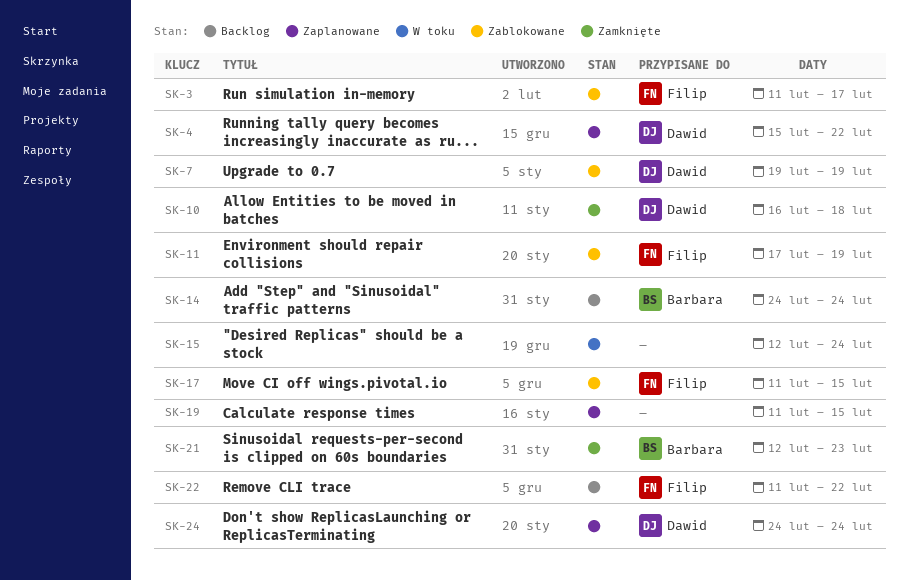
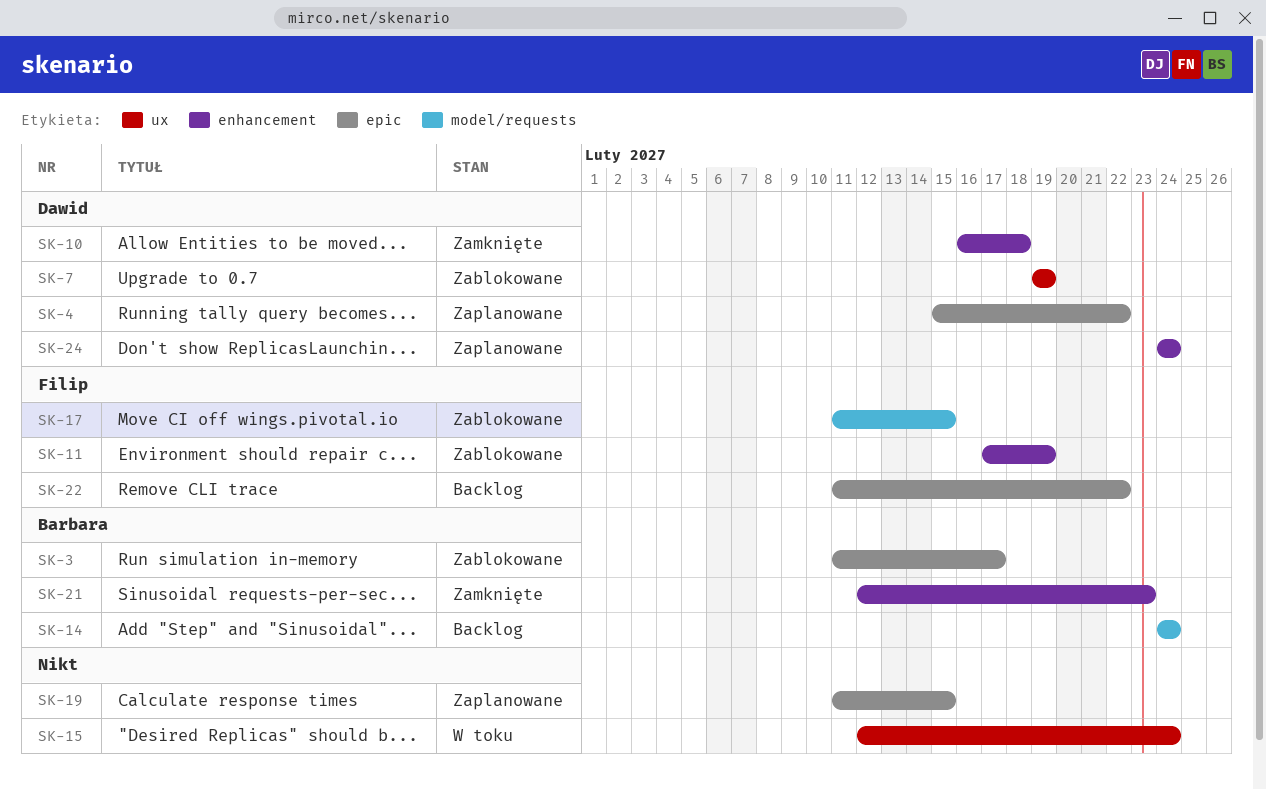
SK-3, owner: Filip -> Barbara

